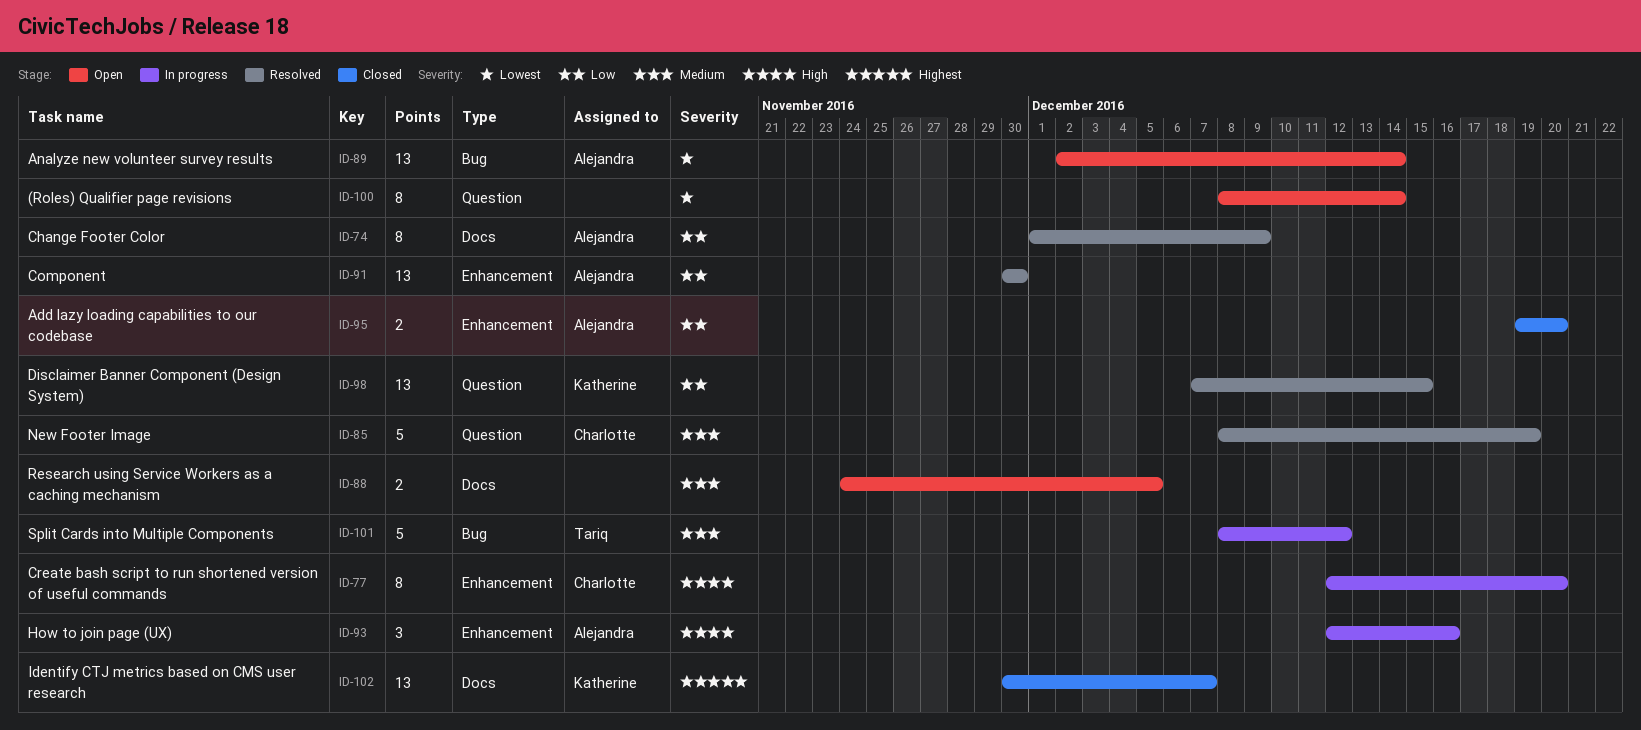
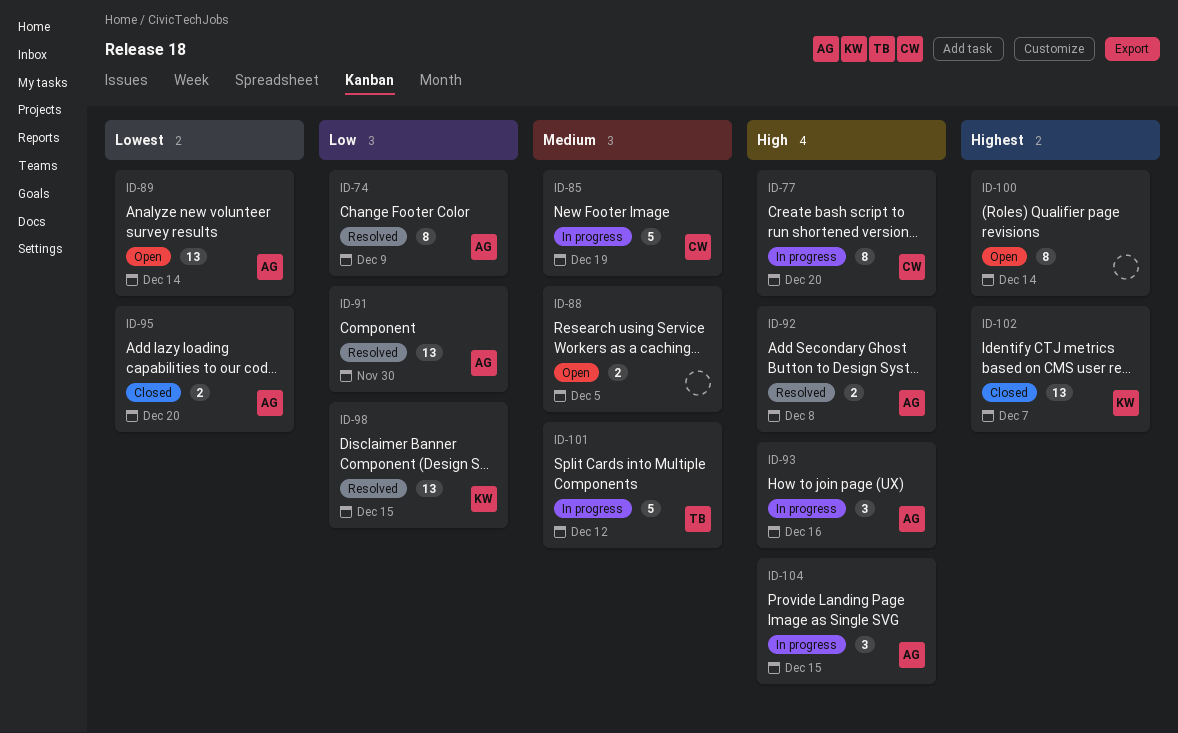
ID-85, status: Resolved -> In progress
ID-92: none -> present
ID-95, priority: Low -> Lowest
ID-100, priority: Lowest -> Highest
ID-104: none -> present

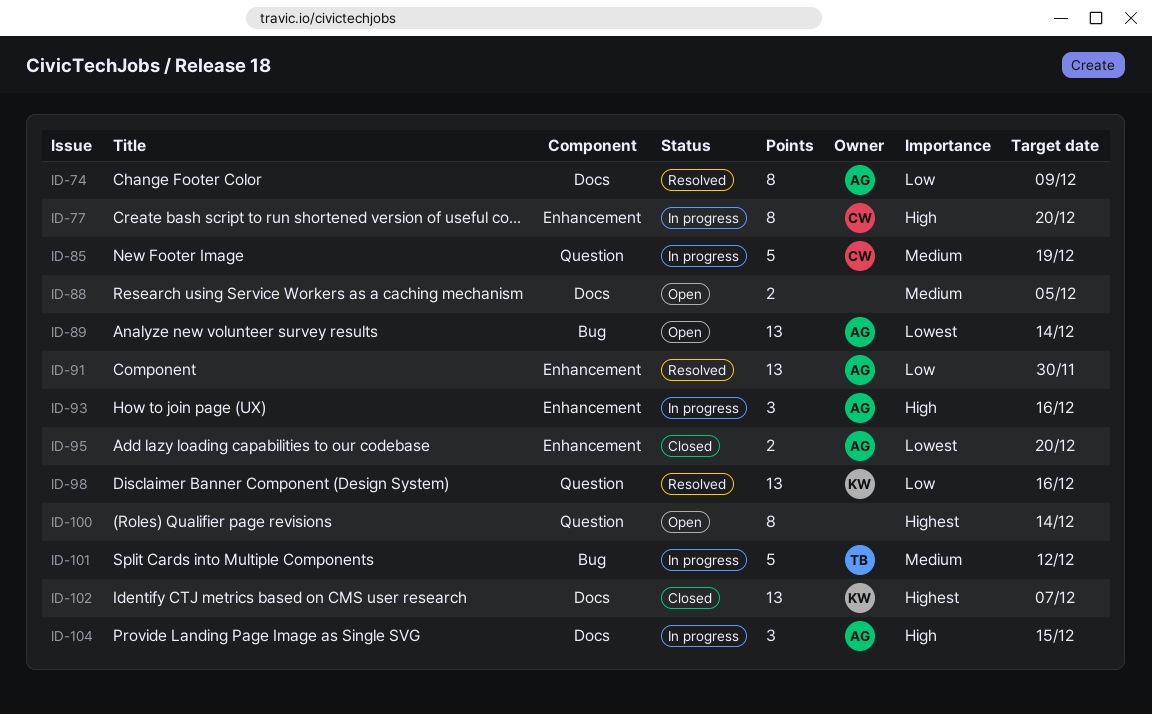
ID-92: present -> none
ID-98, due: Dec 15 -> Dec 16

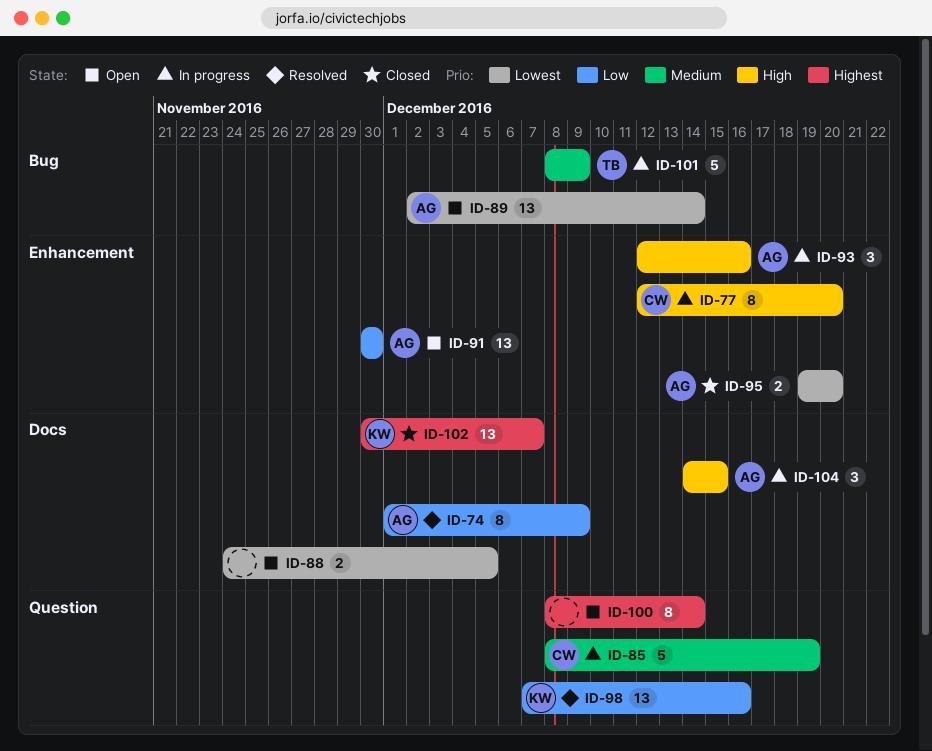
ID-88, priority: Medium -> Lowest
ID-91, status: Resolved -> Open
ID-101, due: Dec 12 -> Dec 9

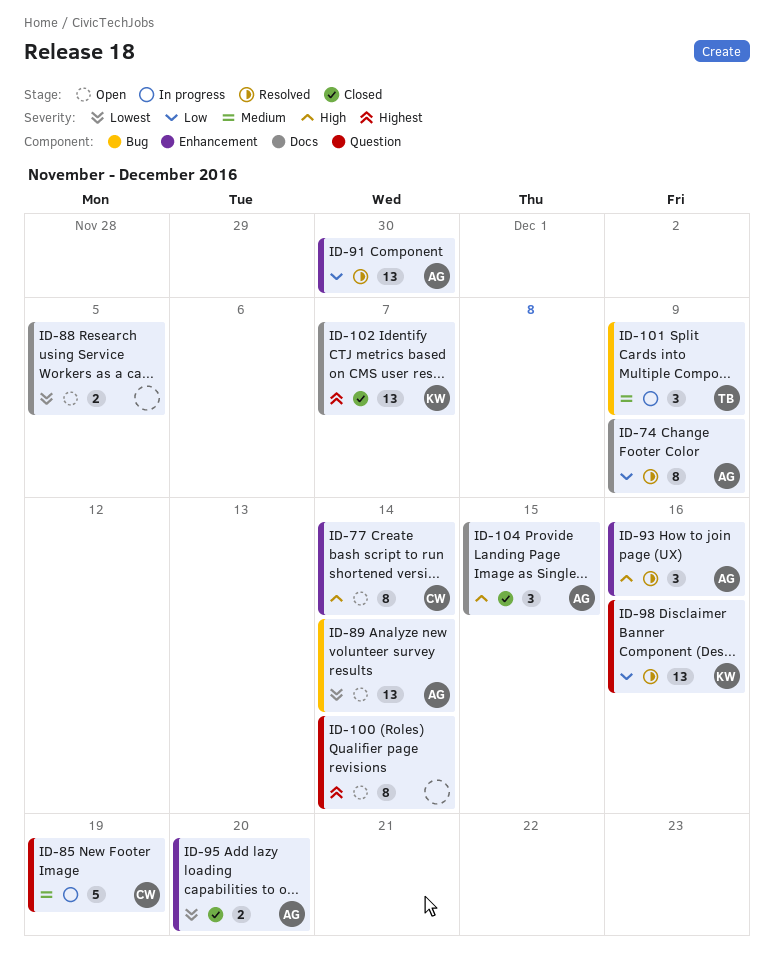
ID-77, status: In progress -> Open
ID-77, due: Dec 20 -> Dec 14
ID-91, status: Open -> Resolved
ID-93, status: In progress -> Resolved
ID-101, estimate: 5 -> 3
ID-104, status: In progress -> Closed

